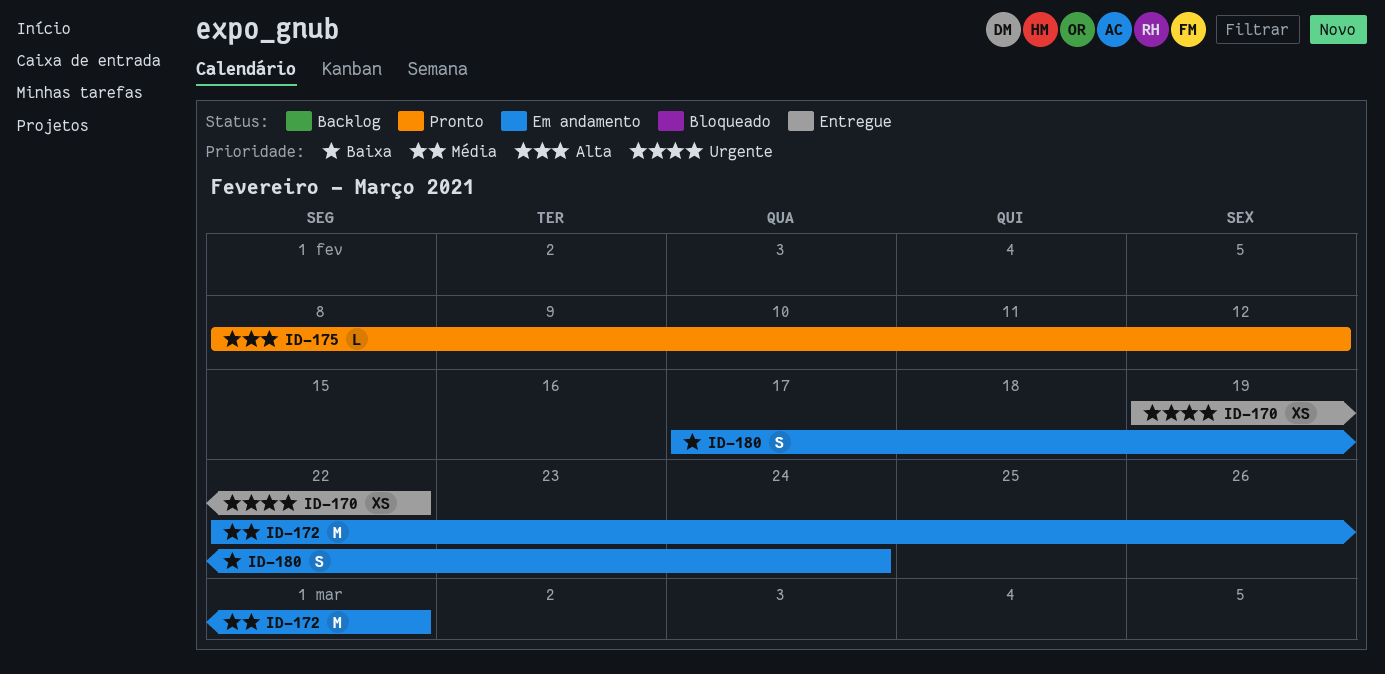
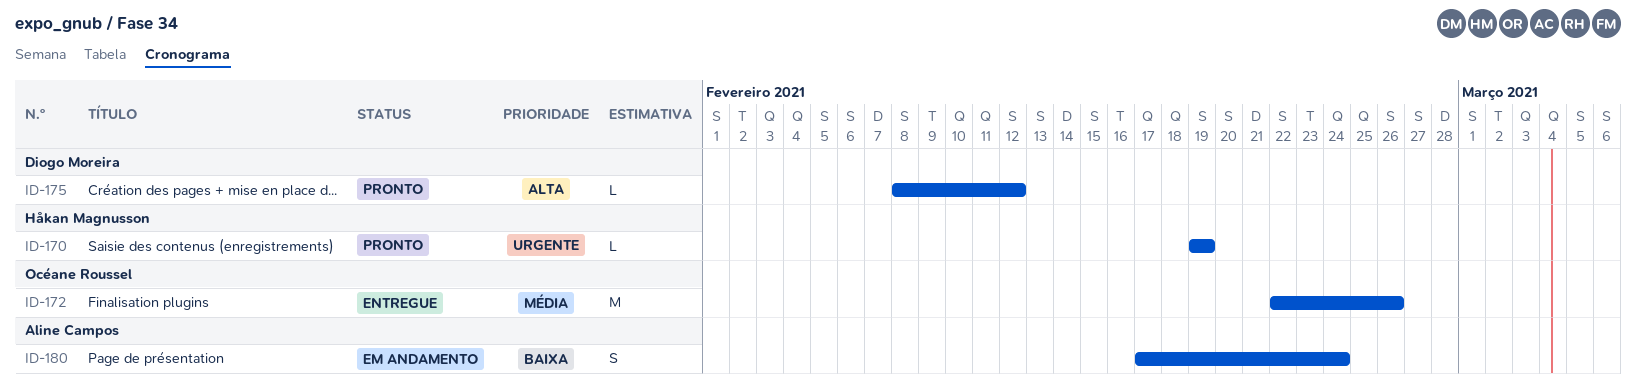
ID-170, status: Entregue -> Pronto
ID-170, estimate: XS -> L
ID-170, due: Feb 22 -> Feb 19
ID-172, status: Em andamento -> Entregue
ID-172, due: Mar 1 -> Feb 26

